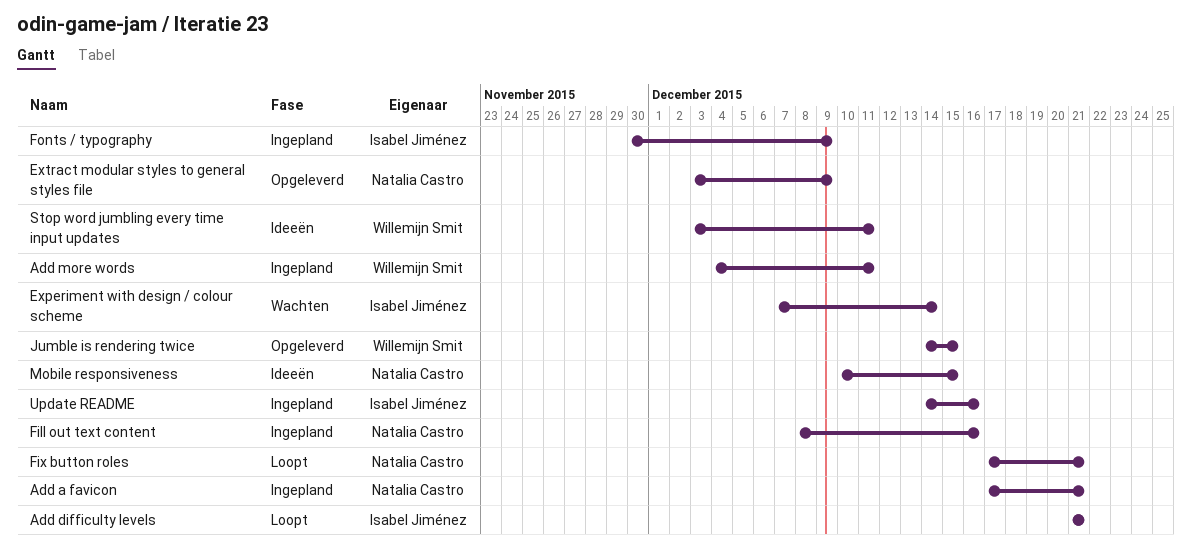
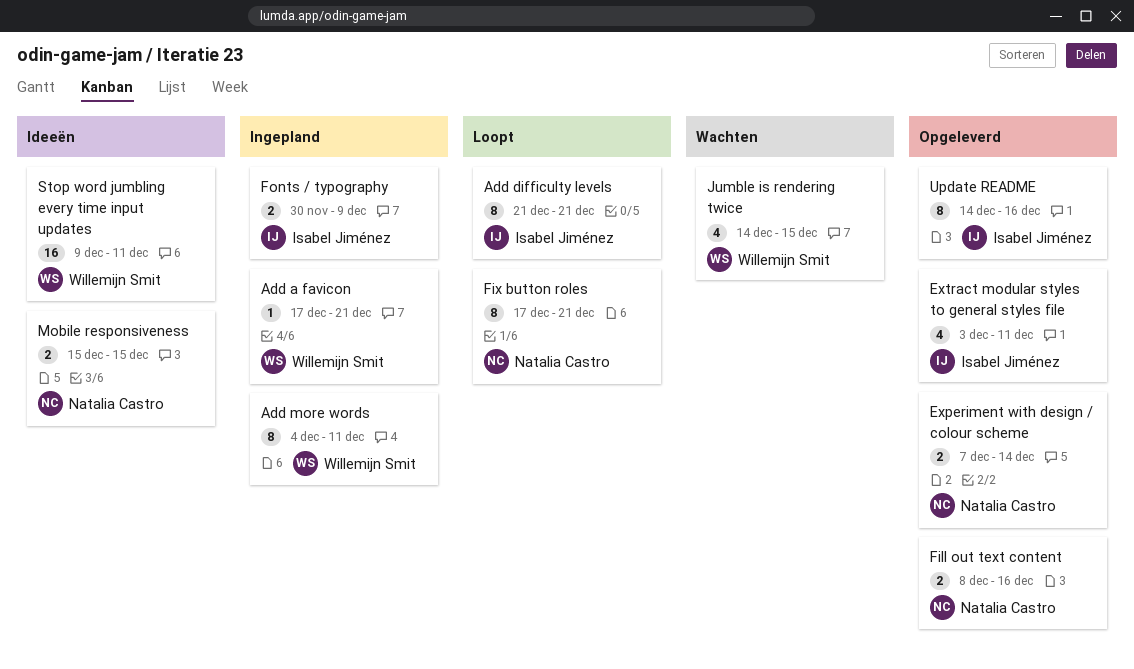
Add a favicon, owner: Natalia Castro -> Willemijn Smit
Experiment with design / colour scheme, status: Wachten -> Opgeleverd
Experiment with design / colour scheme, owner: Isabel Jiménez -> Natalia Castro
Extract modular styles to general styles file, owner: Natalia Castro -> Isabel Jiménez
Extract modular styles to general styles file, due: Dec 9 -> Dec 11
Fill out text content, status: Ingepland -> Opgeleverd
Jumble is rendering twice, status: Opgeleverd -> Wachten
Mobile responsiveness, start: Dec 10 -> Dec 15
Stop word jumbling every time input updates, start: Dec 3 -> Dec 9
Update README, status: Ingepland -> Opgeleverd

